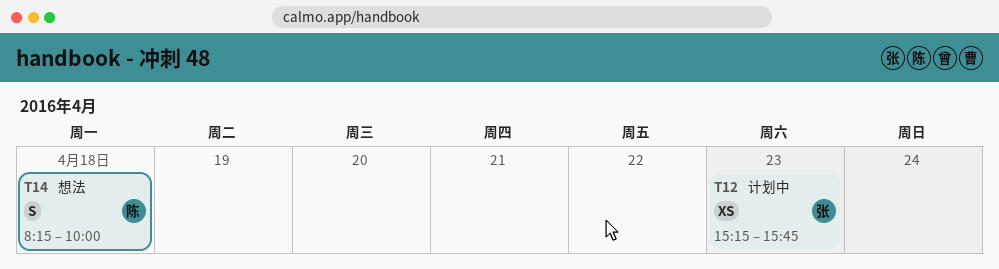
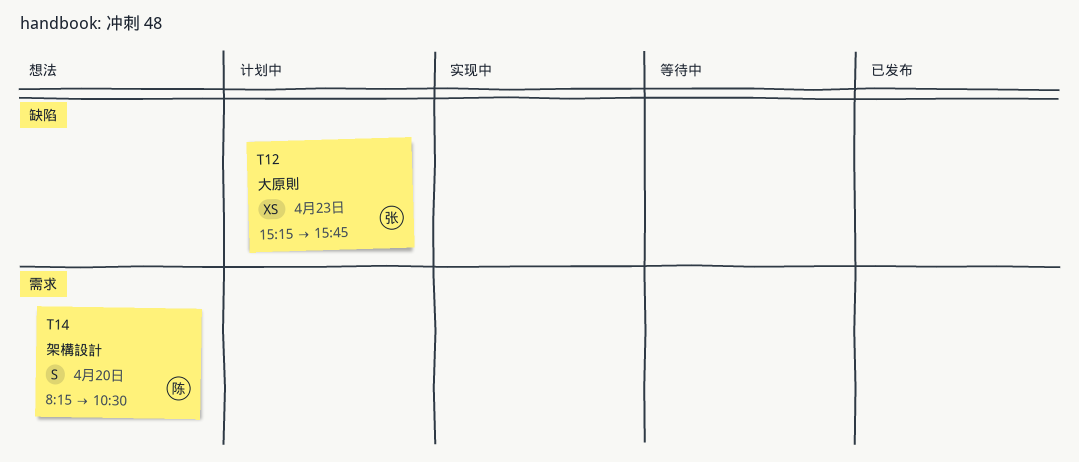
T14, day: Apr 18 -> Apr 20
T14, ends: 10:00 -> 10:30

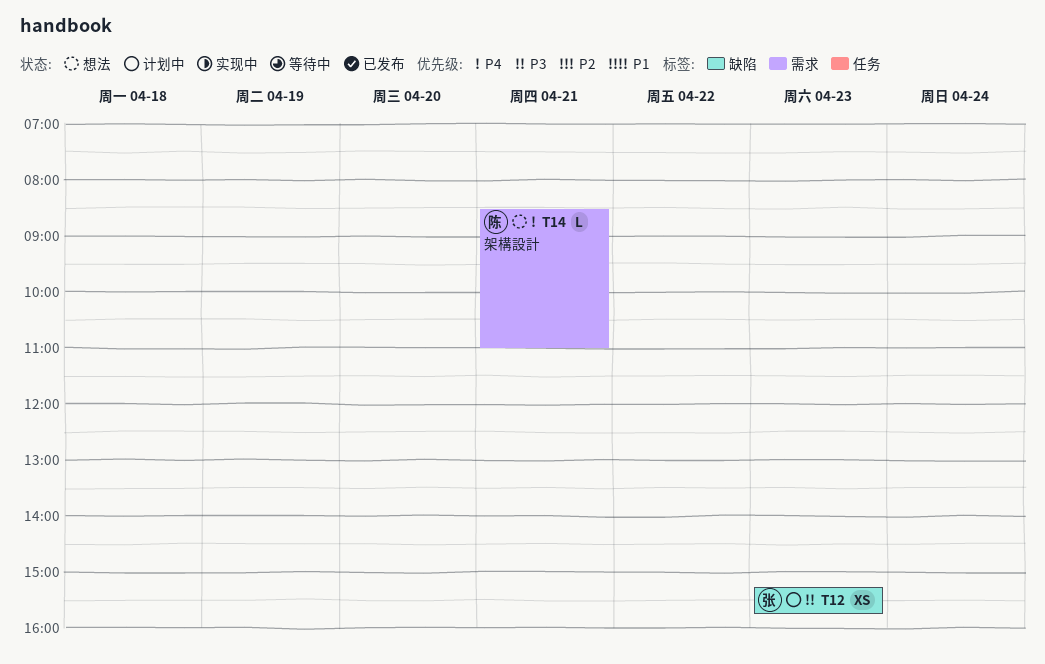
T14, estimate: S -> L
T14, day: Apr 20 -> Apr 21
T14, begins: 08:15 -> 08:30
T14, ends: 10:30 -> 11:00

